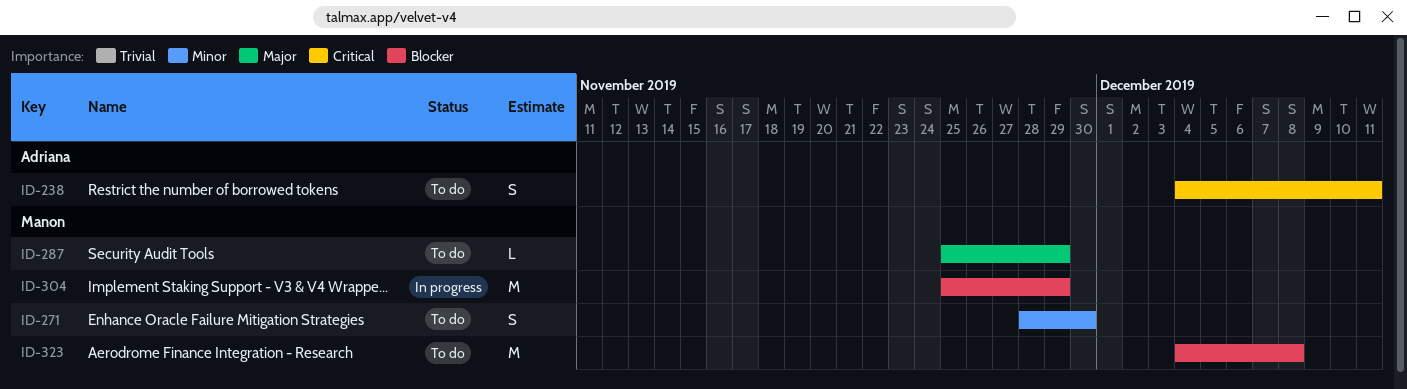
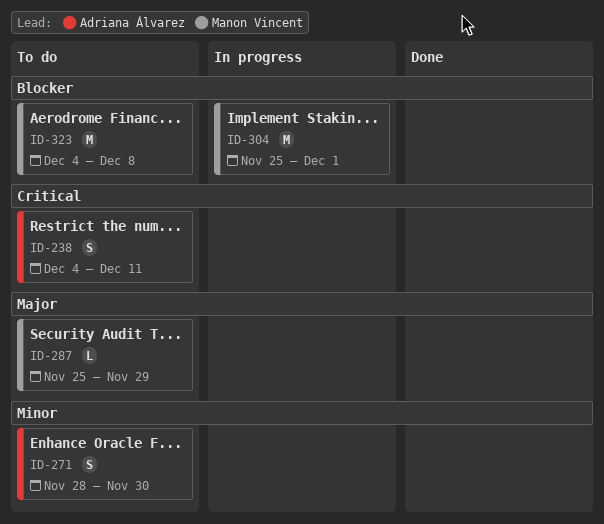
ID-271, owner: Manon Vincent -> Adriana Álvarez
ID-304, due: Nov 29 -> Dec 1

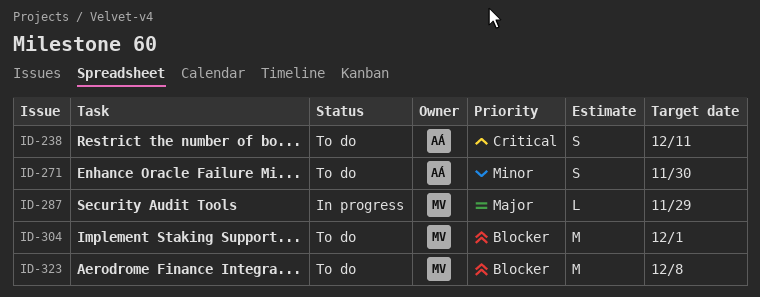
ID-287, status: To do -> In progress
ID-304, status: In progress -> To do

